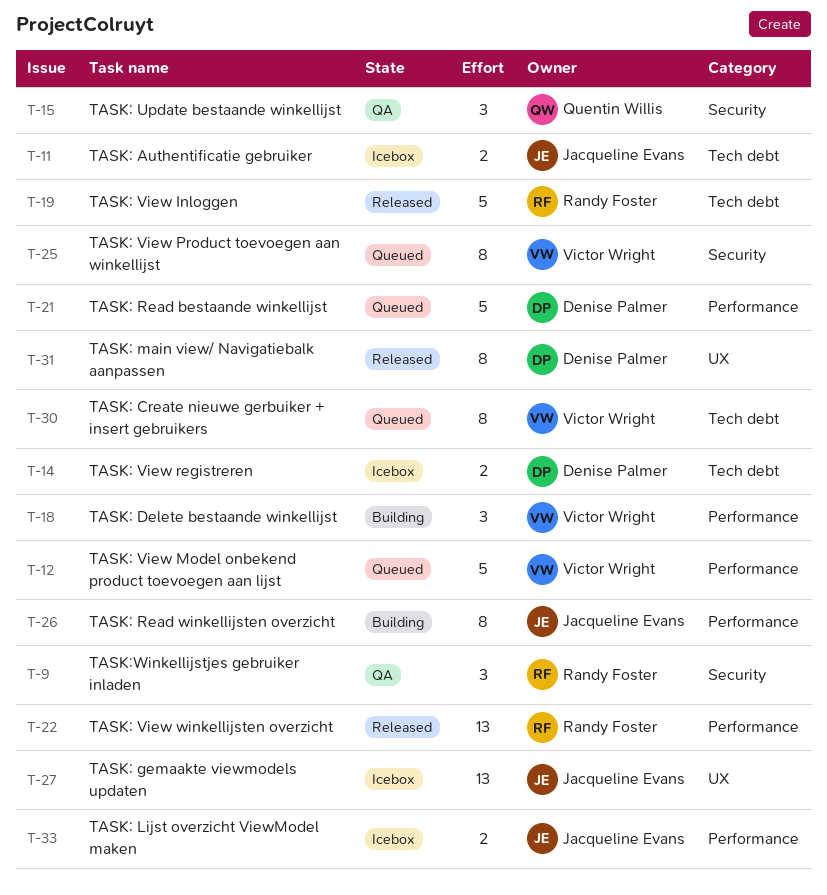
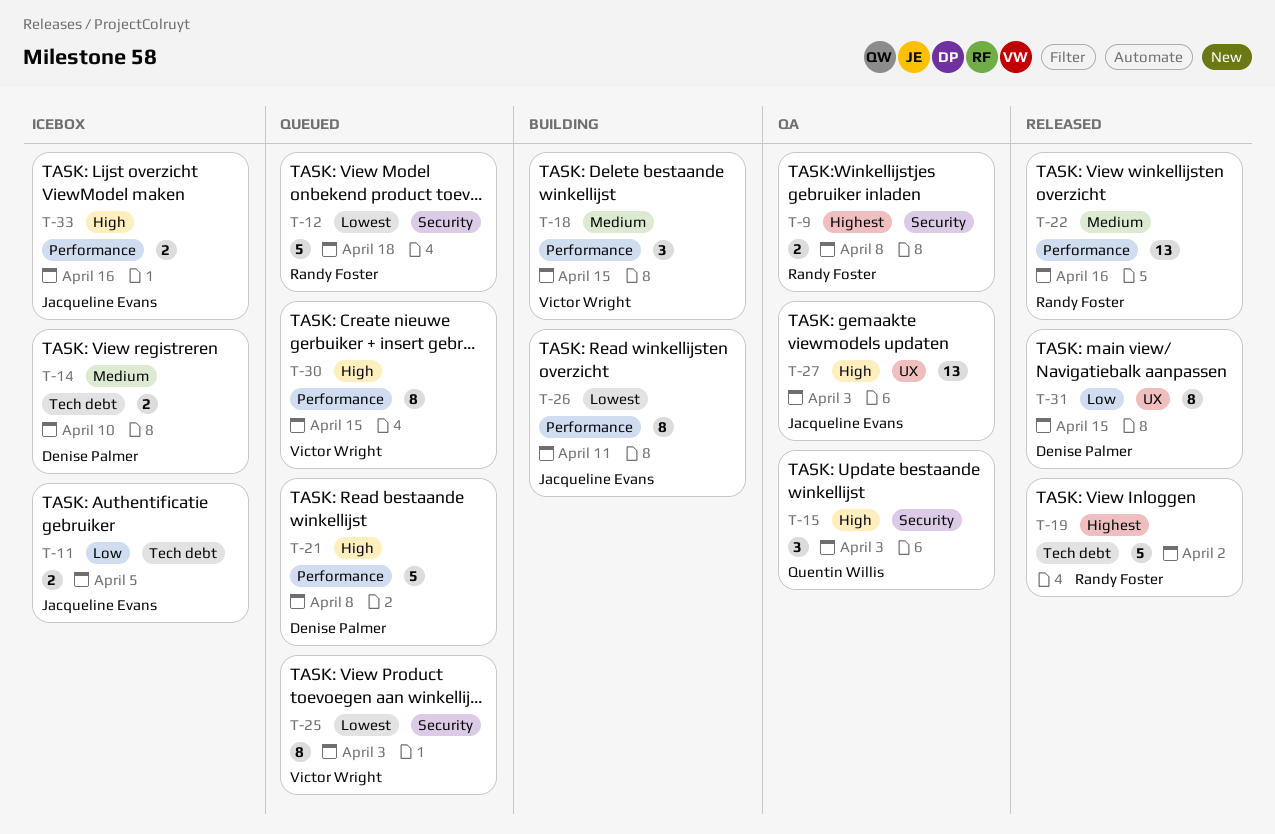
T-9, estimate: 3 -> 2
T-12, owner: Victor Wright -> Randy Foster
T-12, label: Performance -> Security
T-27, status: Icebox -> QA
T-30, label: Tech debt -> Performance

